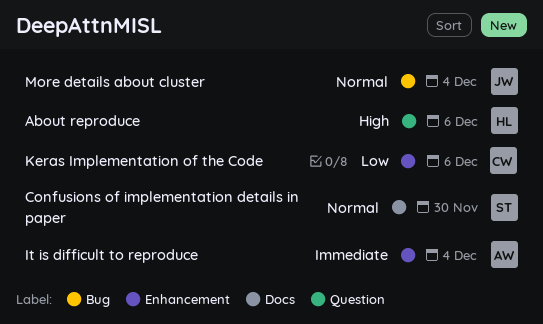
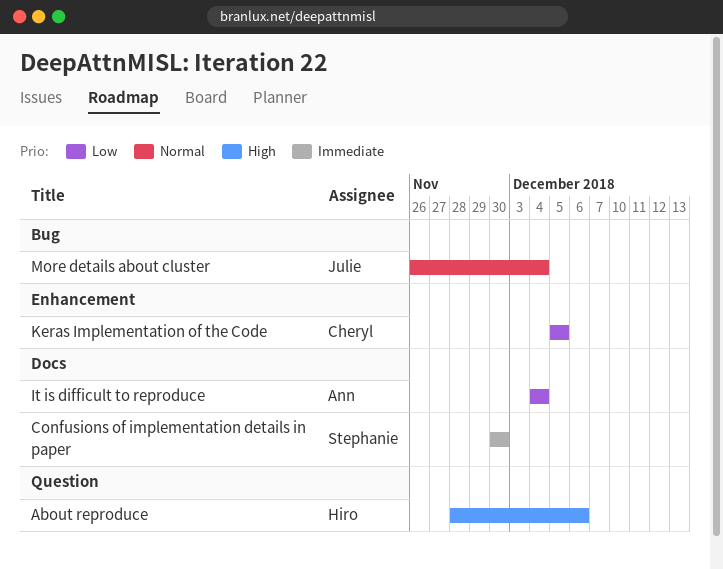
Confusions of implementation details in paper, priority: Normal -> Immediate
It is difficult to reproduce, priority: Immediate -> Low
It is difficult to reproduce, label: Enhancement -> Docs
Keras Implementation of the Code, due: Dec 6 -> Dec 5

